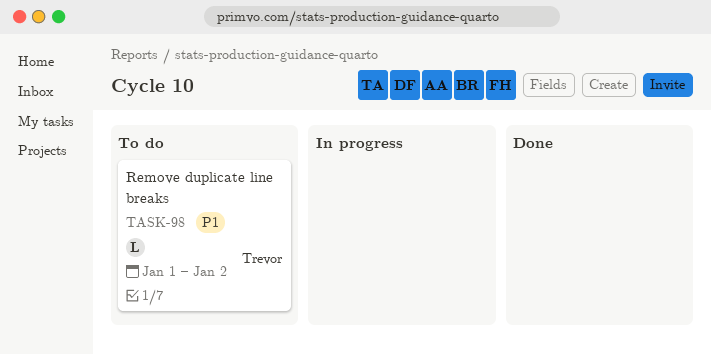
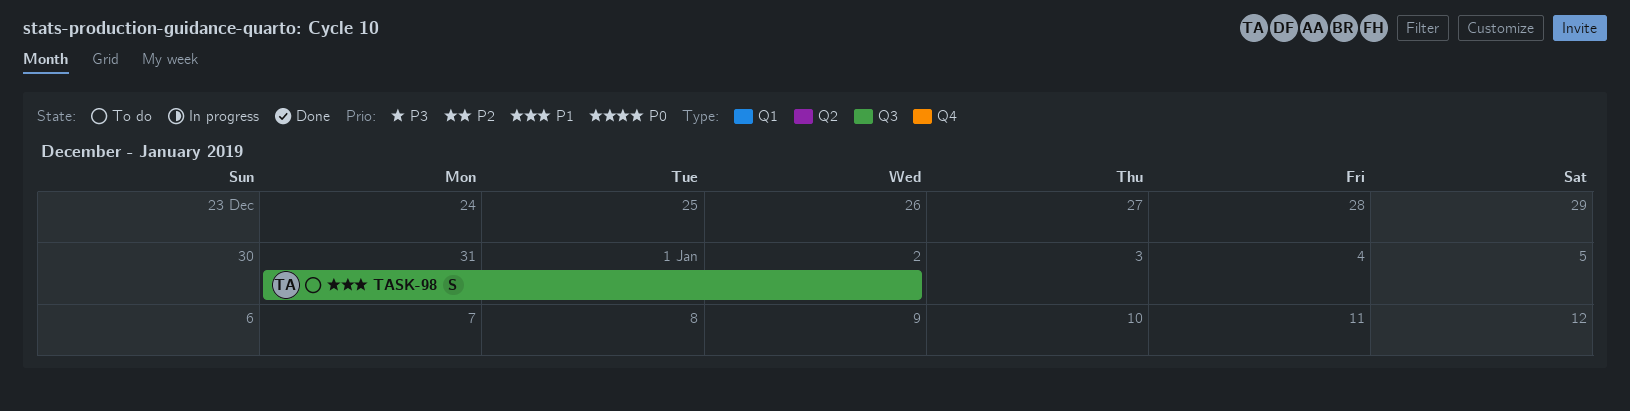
TASK-98, estimate: L -> S
TASK-98, start: Jan 1 -> Dec 31

